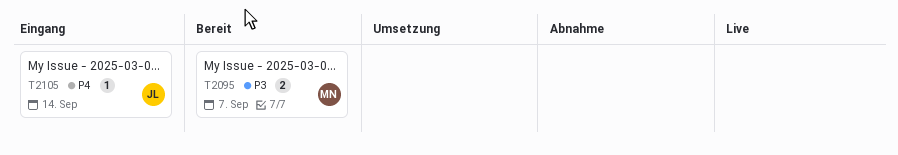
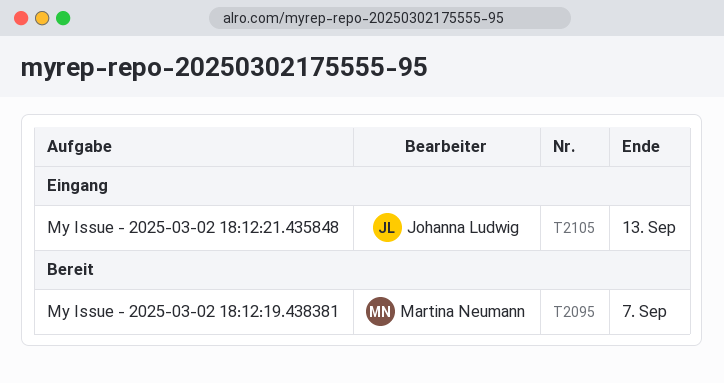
T2105, due: Sep 14 -> Sep 13

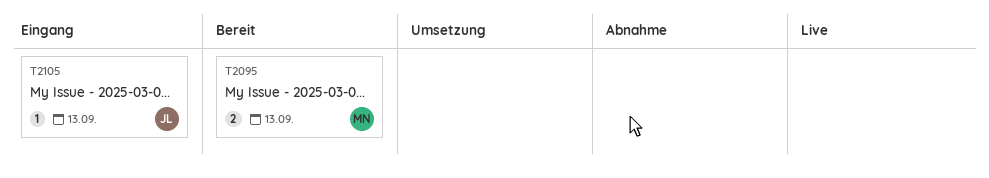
T2095, due: Sep 7 -> Sep 13

